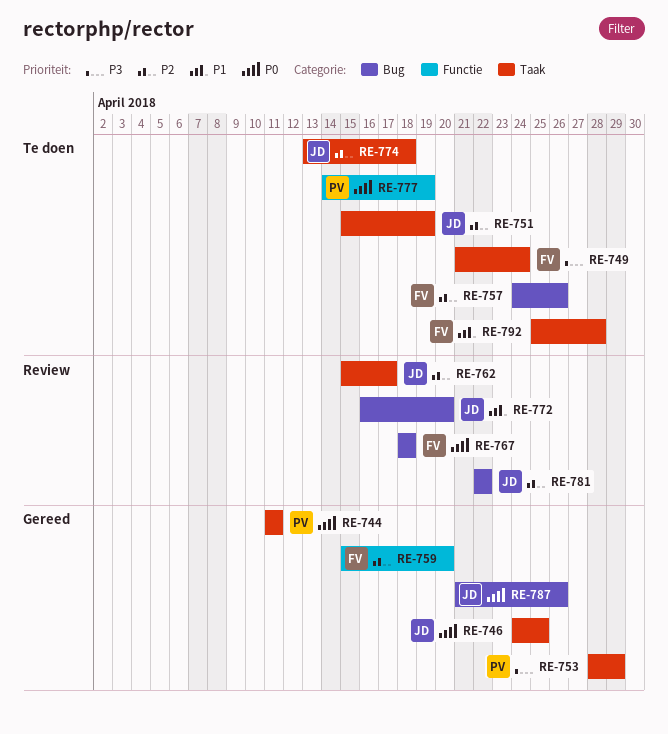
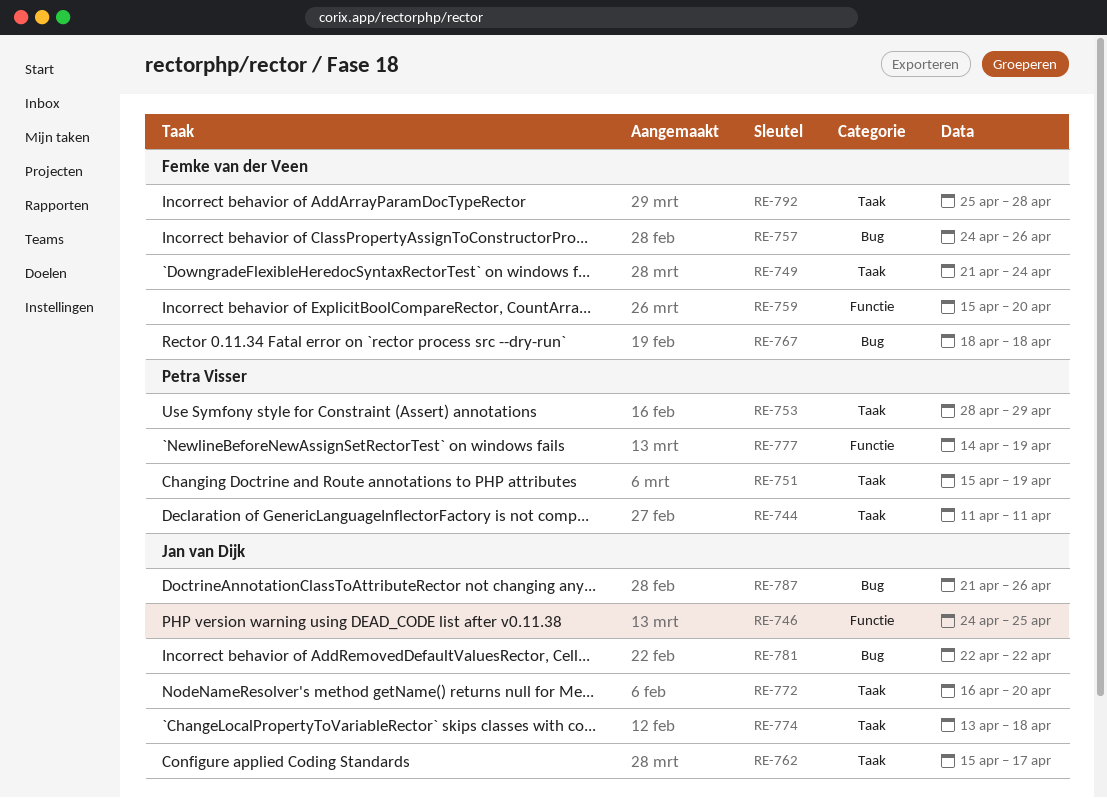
RE-746, label: Taak -> Functie
RE-751, owner: Jan van Dijk -> Petra Visser
RE-772, label: Bug -> Taak

